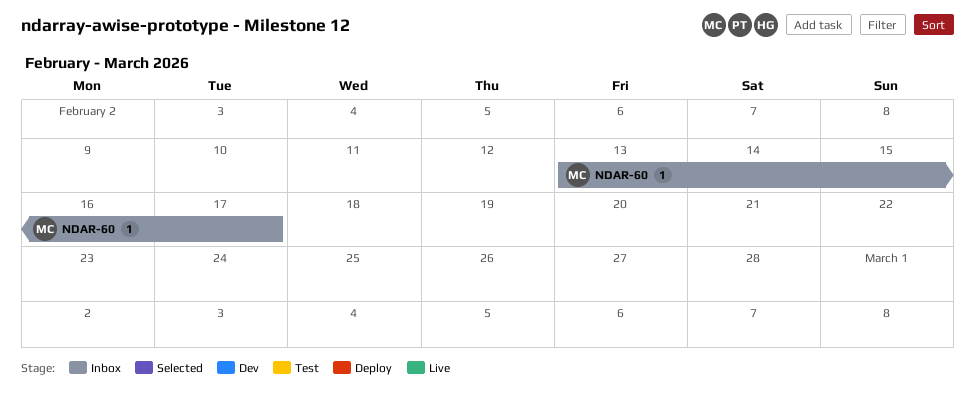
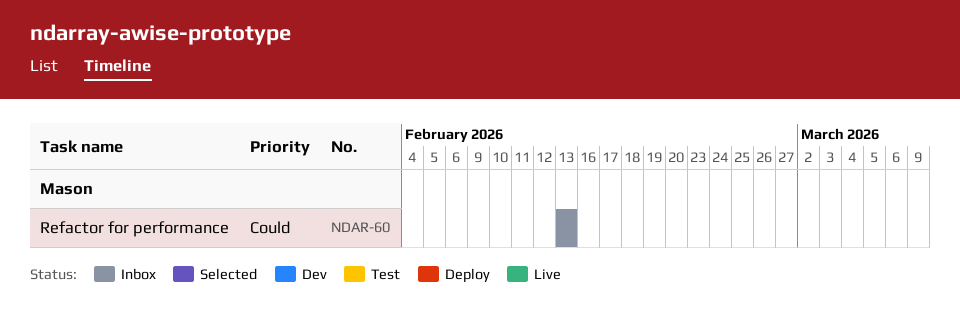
NDAR-60, due: Feb 17 -> Feb 13

